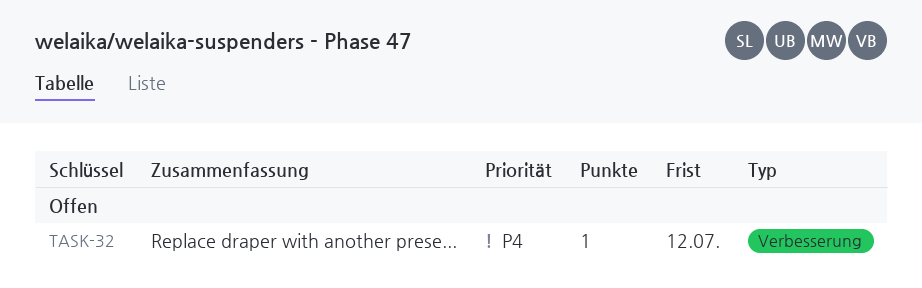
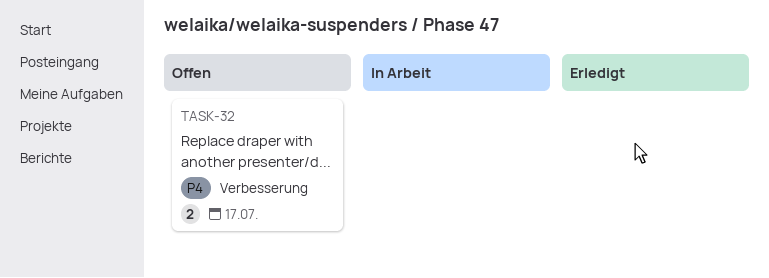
TASK-32, estimate: 1 -> 2
TASK-32, due: Jul 12 -> Jul 17

